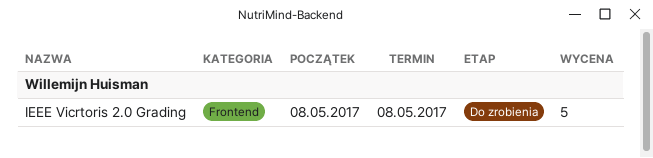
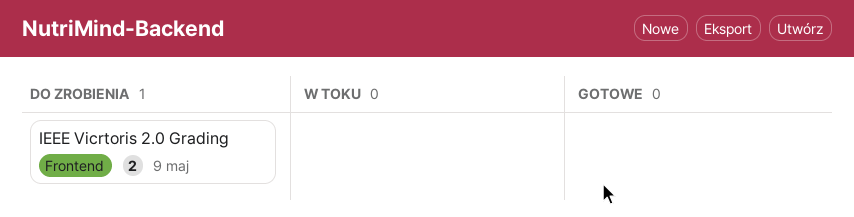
IEEE Vicrtoris 2.0 Grading, estimate: 5 -> 2
IEEE Vicrtoris 2.0 Grading, due: May 8 -> May 9

